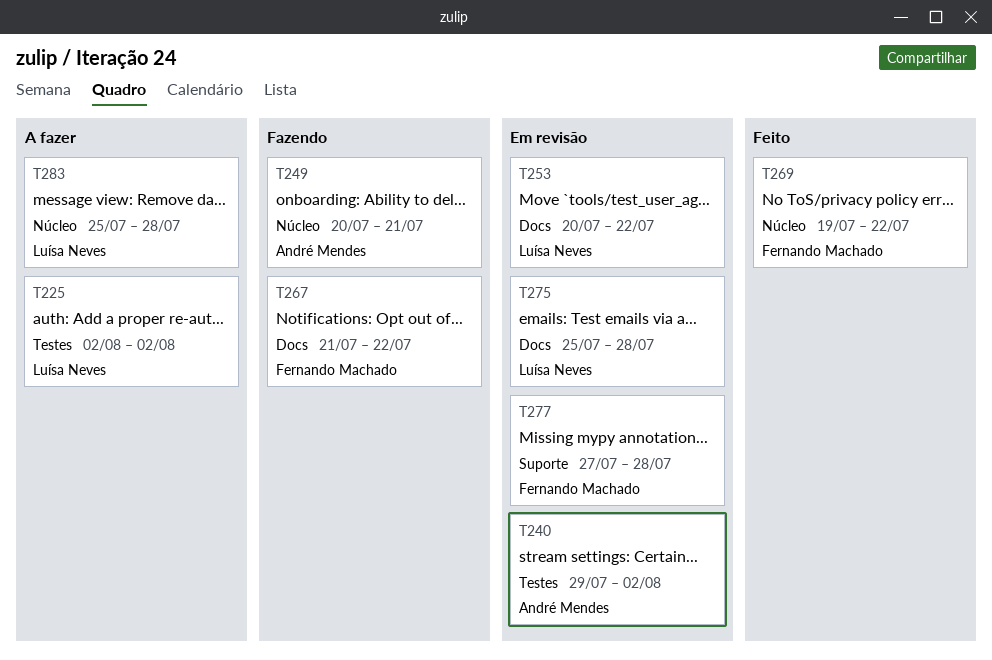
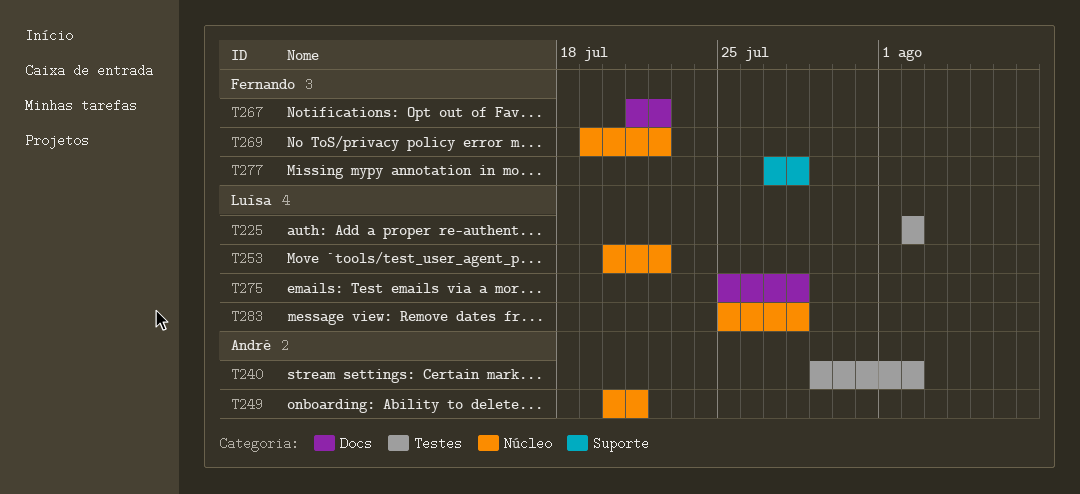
T253, label: Docs -> Núcleo

